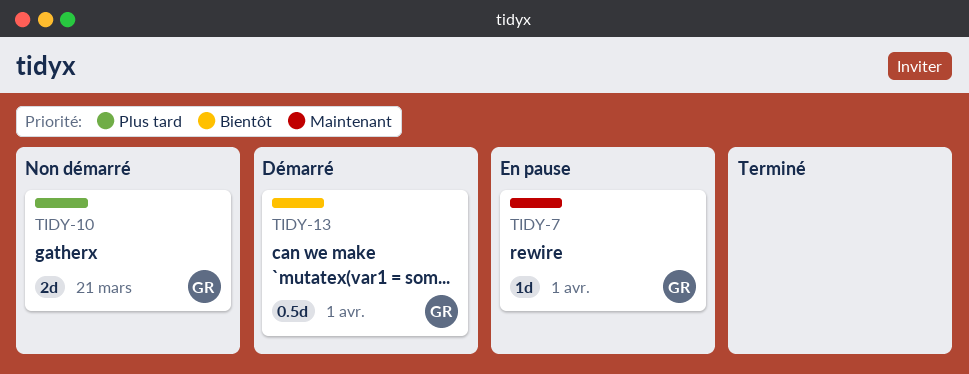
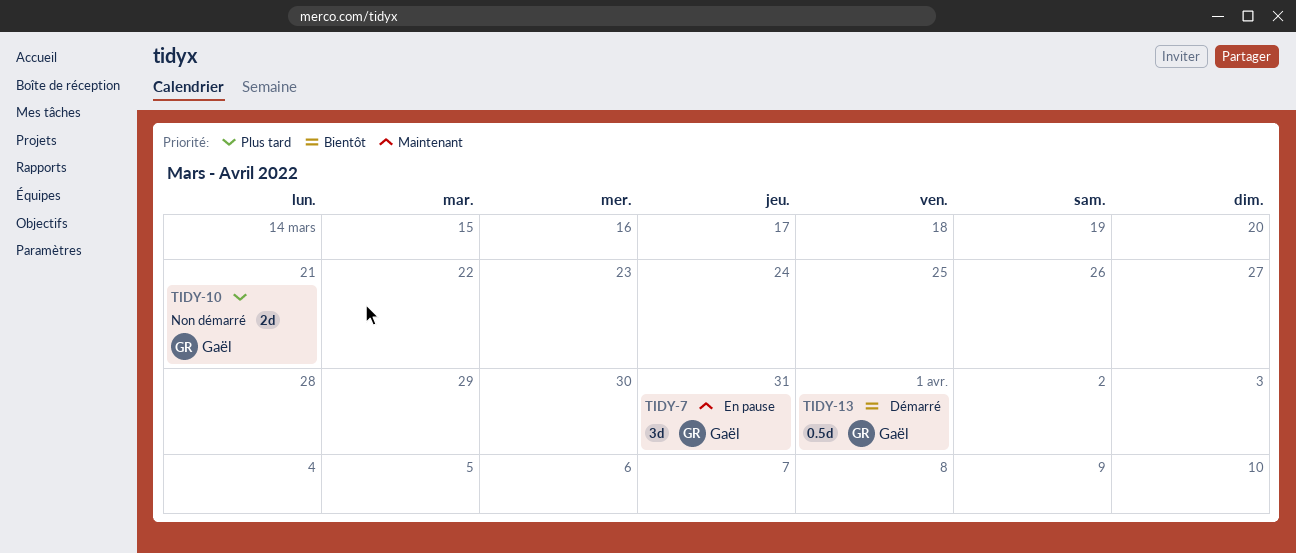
TIDY-7, estimate: 1d -> 3d
TIDY-7, due: Apr 1 -> Mar 31

